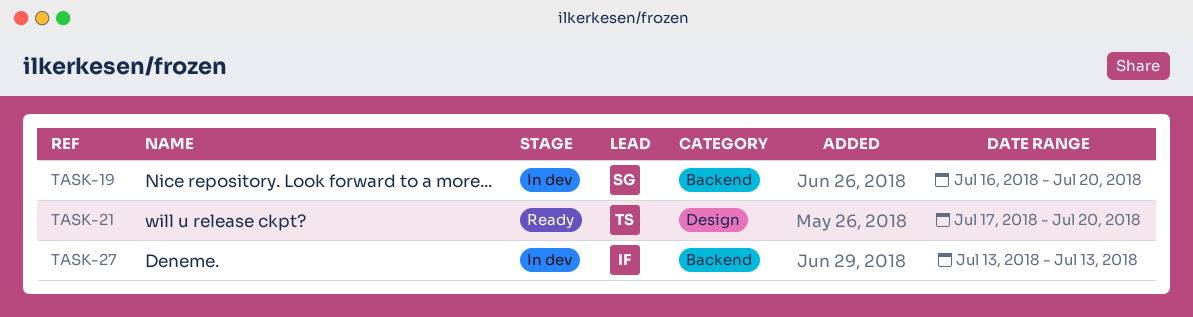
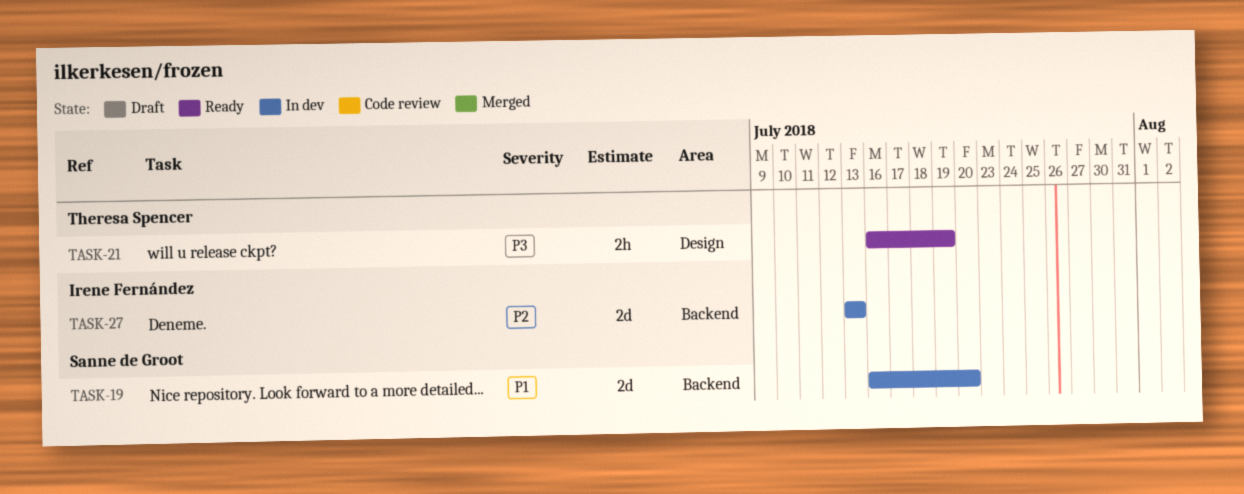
TASK-21, start: Jul 17 -> Jul 16
TASK-21, due: Jul 20 -> Jul 19

